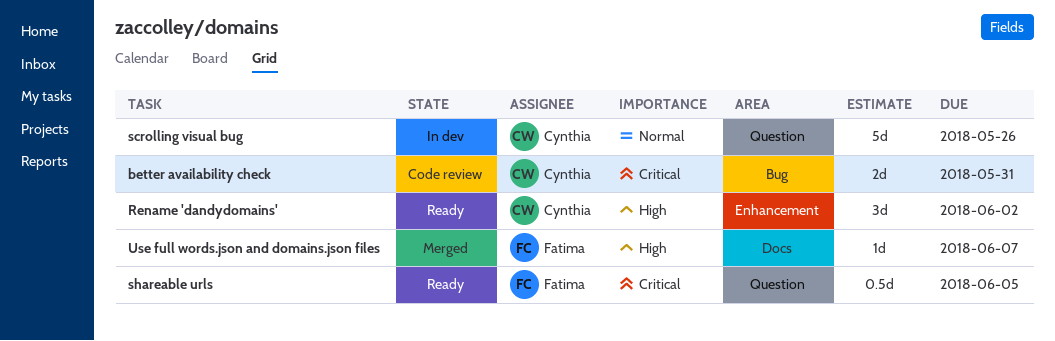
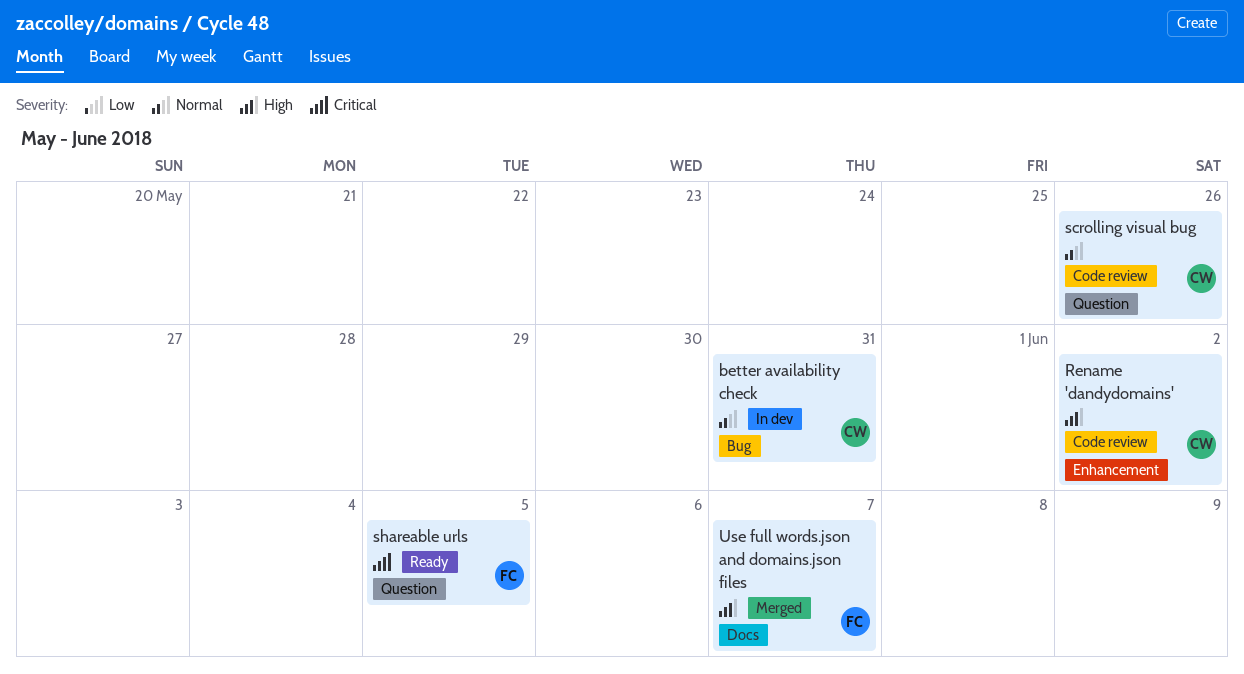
better availability check, status: Code review -> In dev
better availability check, priority: Critical -> Normal
Rename 'dandydomains', status: Ready -> Code review
scrolling visual bug, status: In dev -> Code review

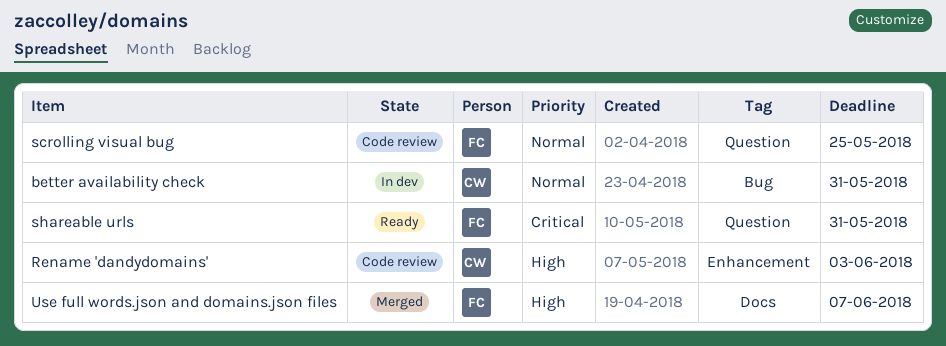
Rename 'dandydomains', due: Jun 2 -> Jun 3
scrolling visual bug, owner: CW -> FC
scrolling visual bug, due: May 26 -> May 25
shareable urls, due: Jun 5 -> May 31

